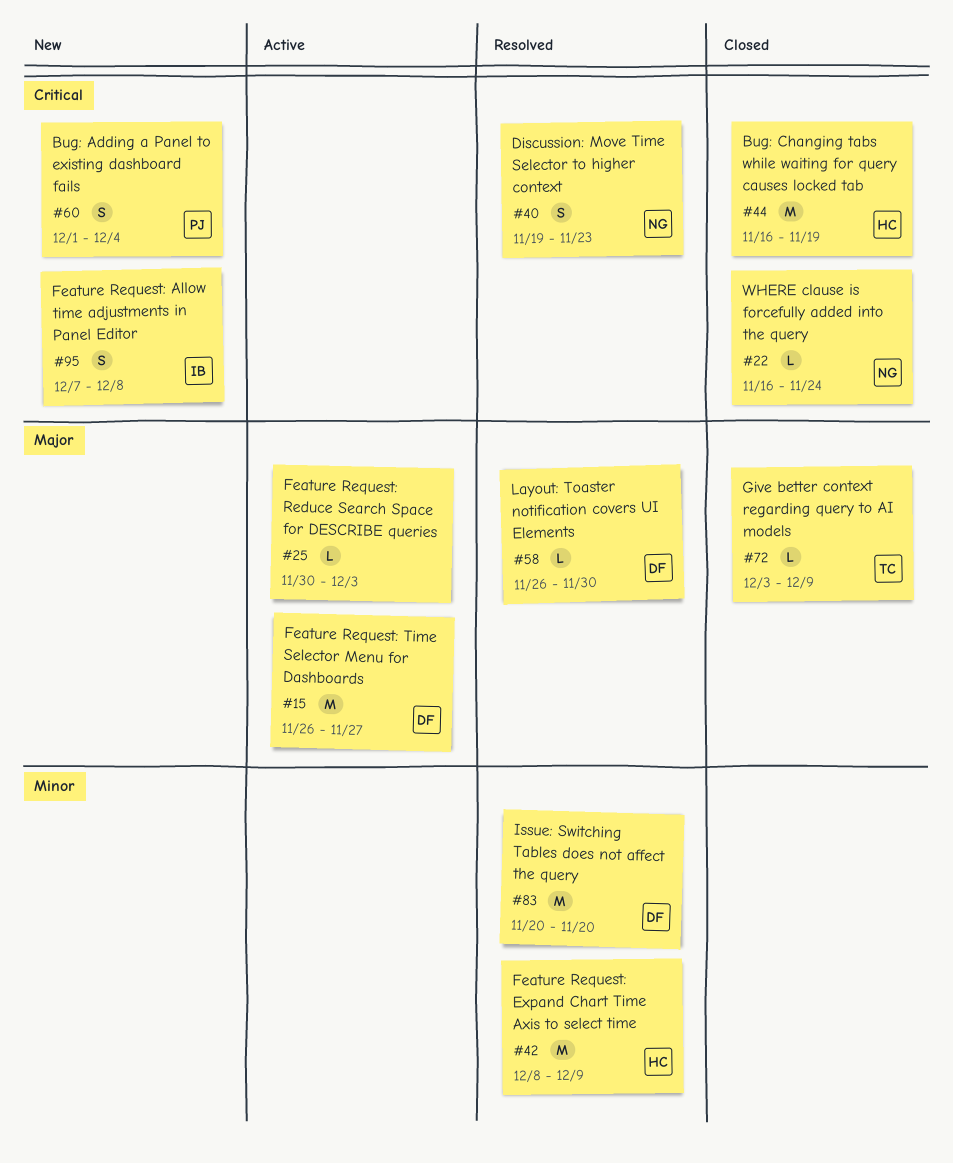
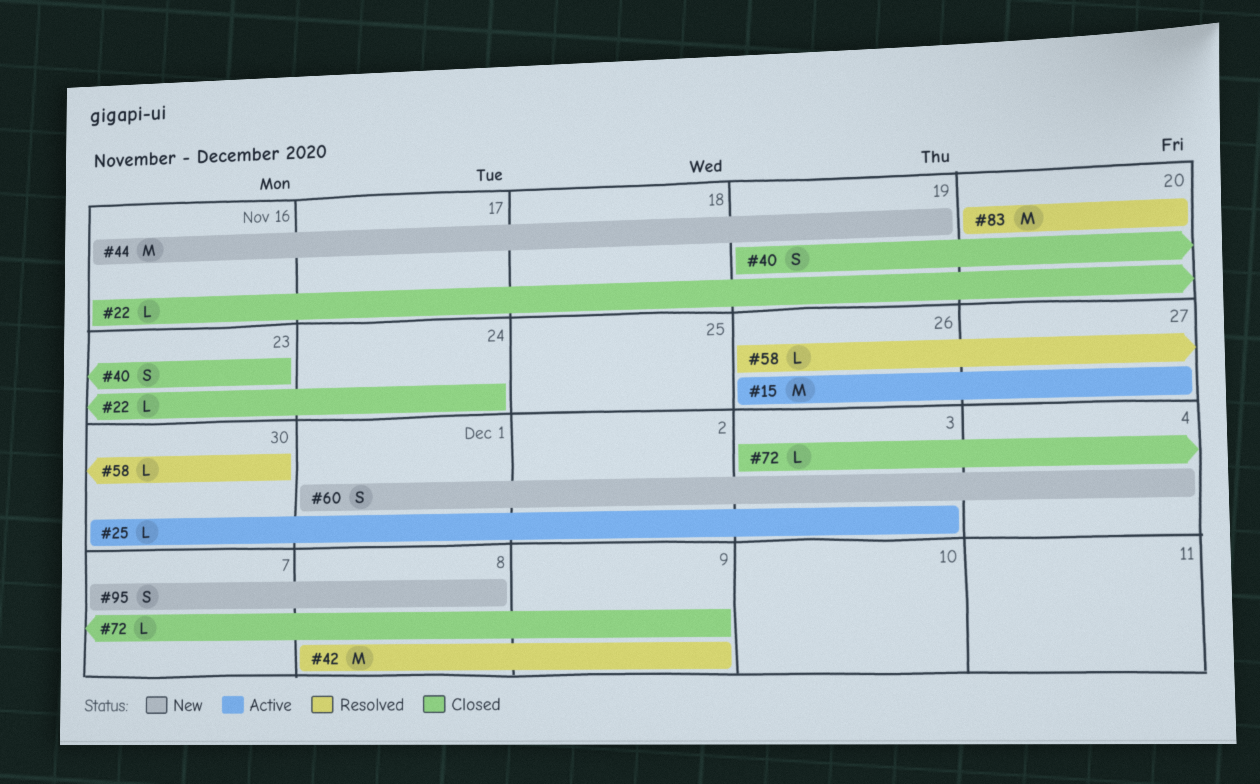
#40, status: Resolved -> Closed
#44, status: Closed -> New

